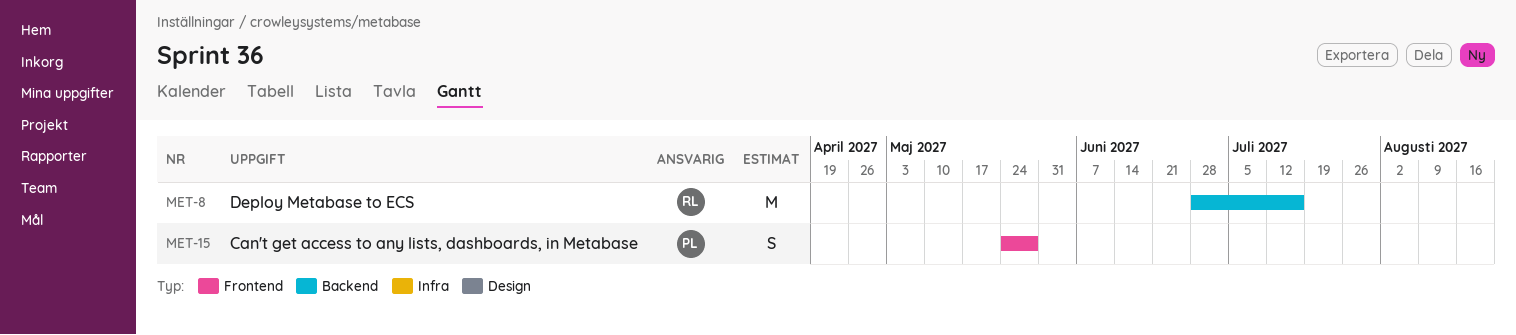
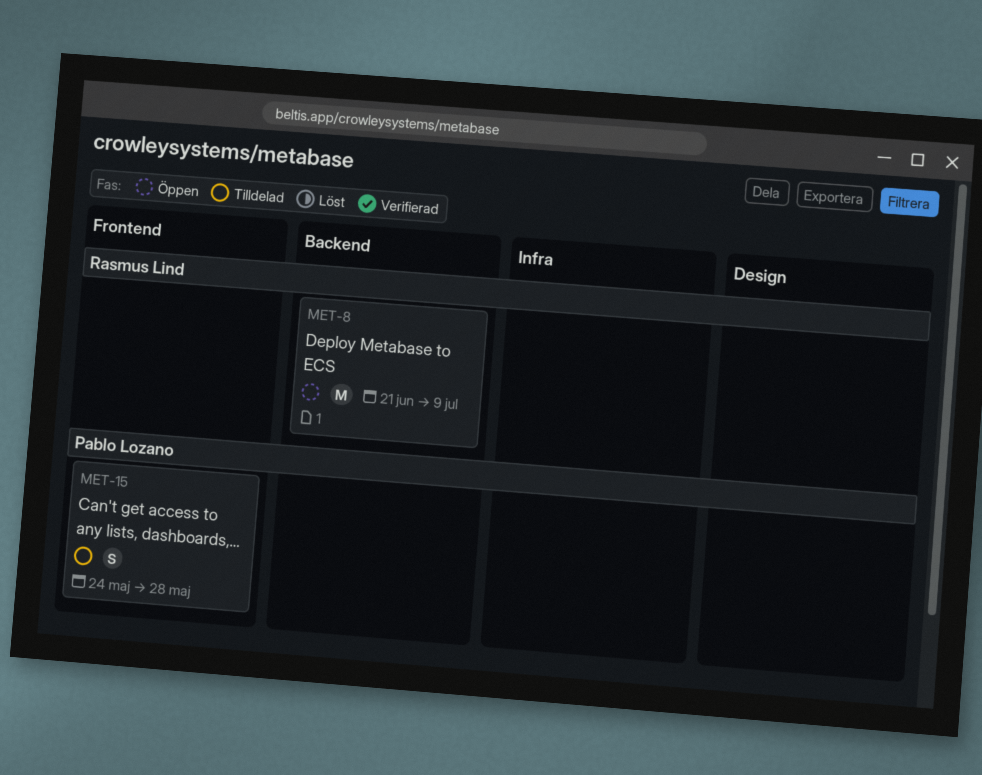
MET-8, start: Jun 28 -> Jun 21
MET-8, due: Jul 16 -> Jul 9

